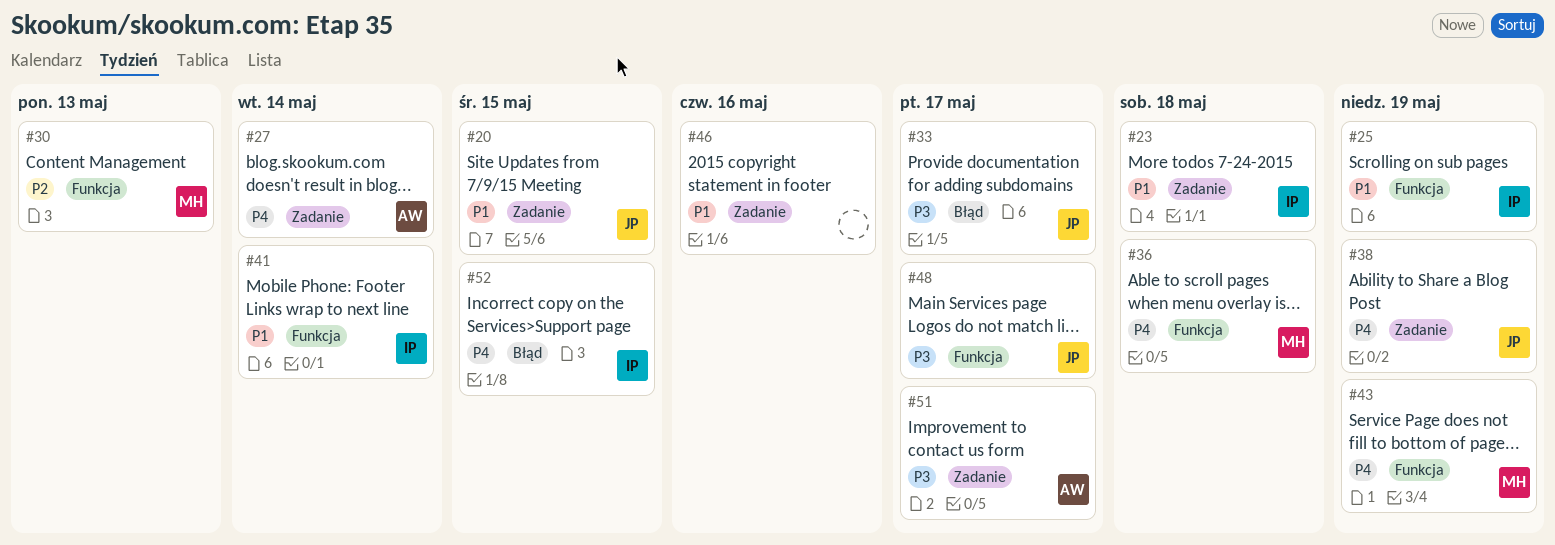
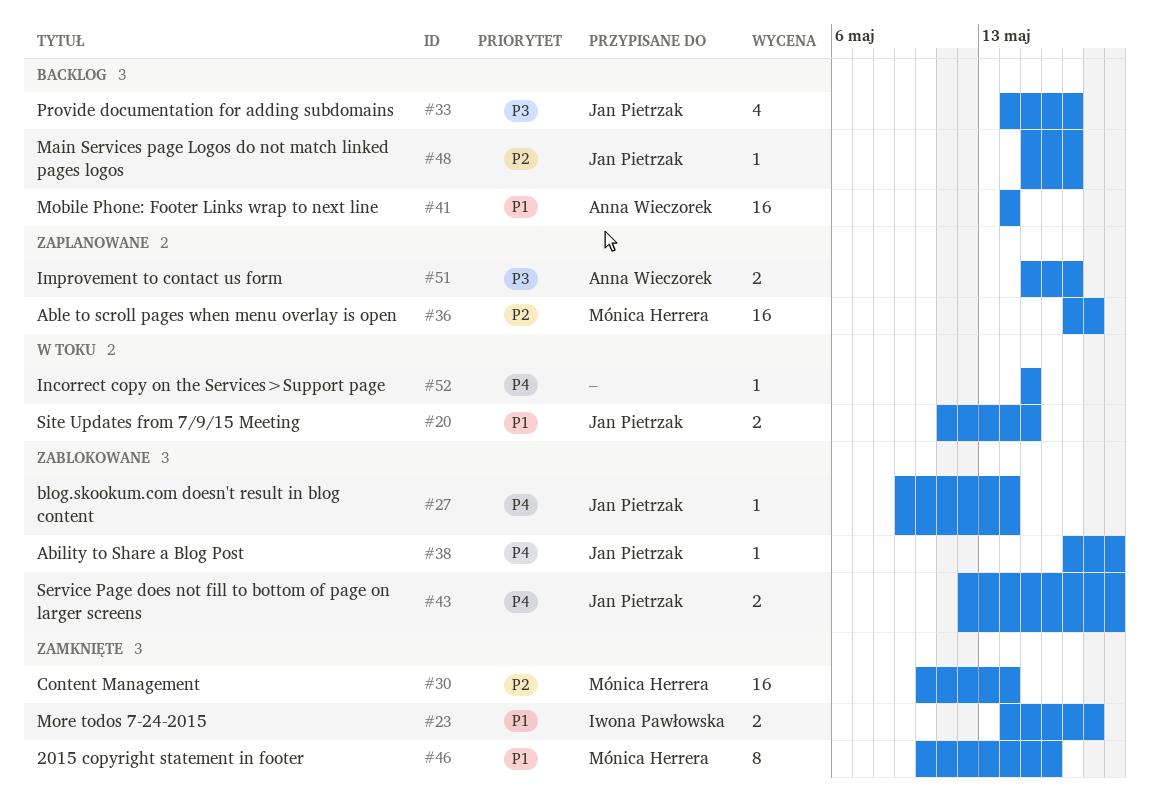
#25: present -> none
#27, owner: Anna Wieczorek -> Jan Pietrzak
#30, due: May 13 -> May 14
#36, priority: P4 -> P2
#41, owner: Iwona Pawłowska -> Anna Wieczorek
#43, owner: Mónica Herrera -> Jan Pietrzak
#46, owner: none -> Mónica Herrera
#48, priority: P3 -> P2
#52, owner: Iwona Pawłowska -> none

